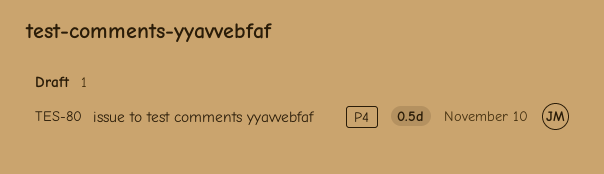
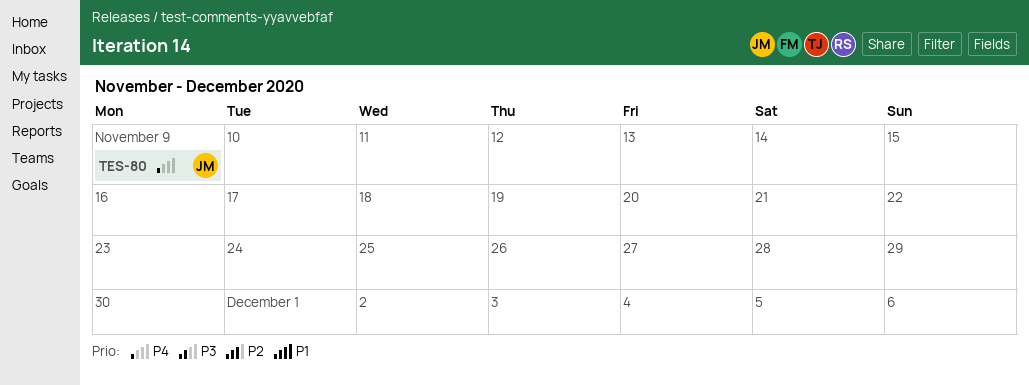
TES-80, due: Nov 10 -> Nov 9

